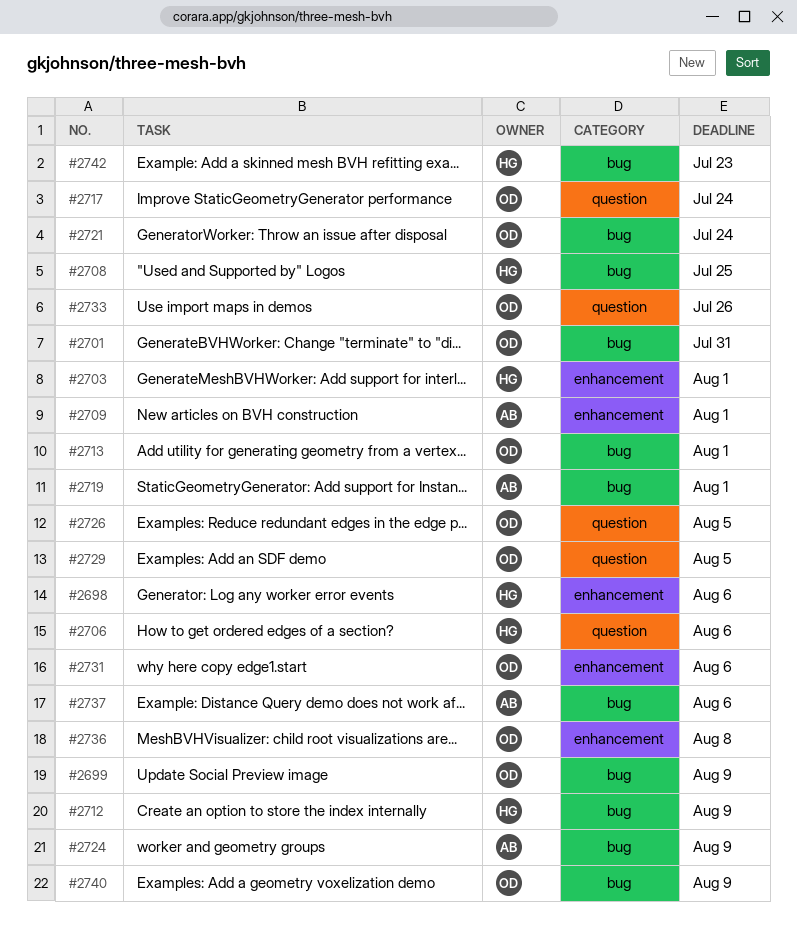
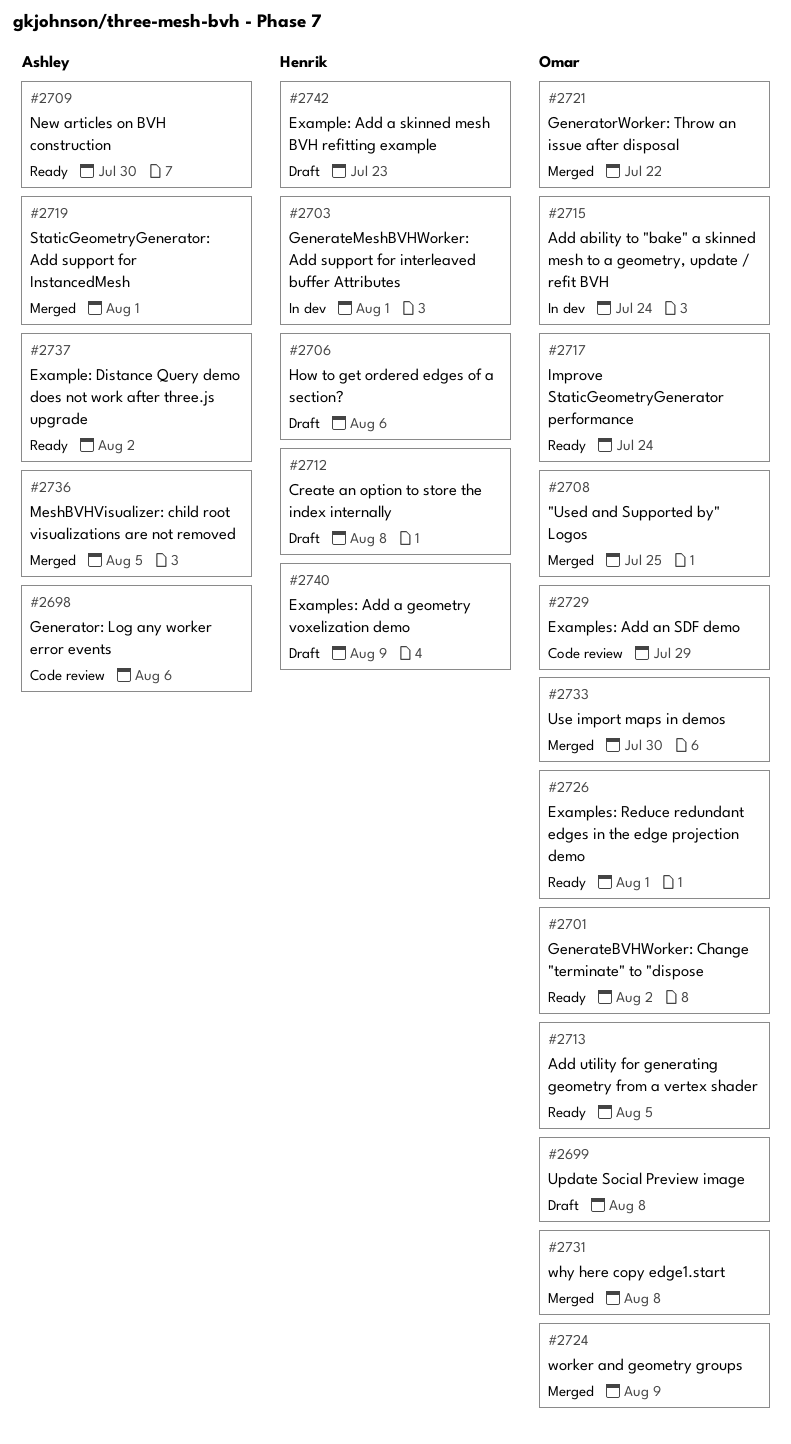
#2698, owner: Henrik -> Ashley
#2699, due: Aug 9 -> Aug 8
#2701, due: Jul 31 -> Aug 2
#2708, owner: Henrik -> Omar
#2709, due: Aug 1 -> Jul 30
#2712, due: Aug 9 -> Aug 8
#2713, due: Aug 1 -> Aug 5
#2715: none -> present
#2721, due: Jul 24 -> Jul 22
#2724, owner: Ashley -> Omar
#2726, due: Aug 5 -> Aug 1
#2729, due: Aug 5 -> Jul 29
#2731, due: Aug 6 -> Aug 8
#2733, due: Jul 26 -> Jul 30
#2736, owner: Omar -> Ashley
#2736, due: Aug 8 -> Aug 5
#2737, due: Aug 6 -> Aug 2
#2740, owner: Omar -> Henrik

